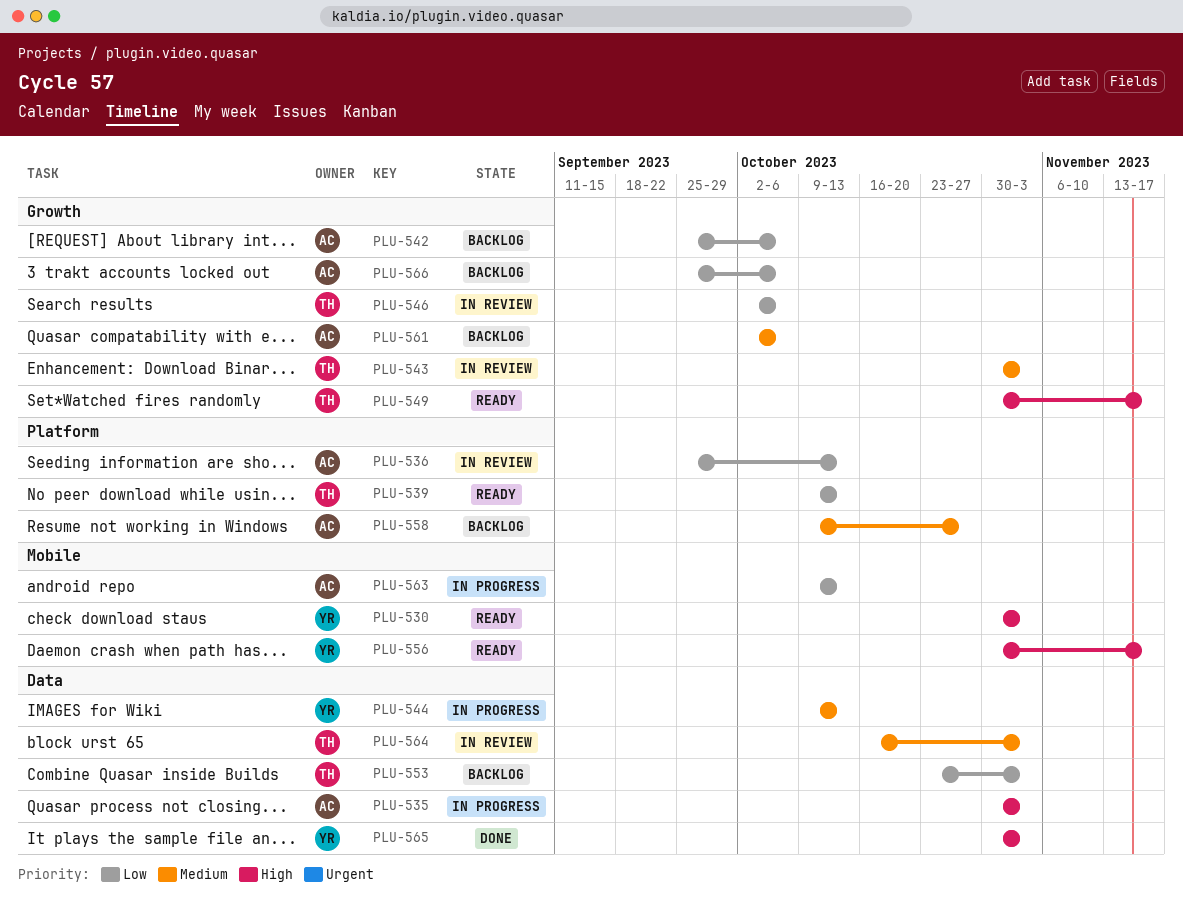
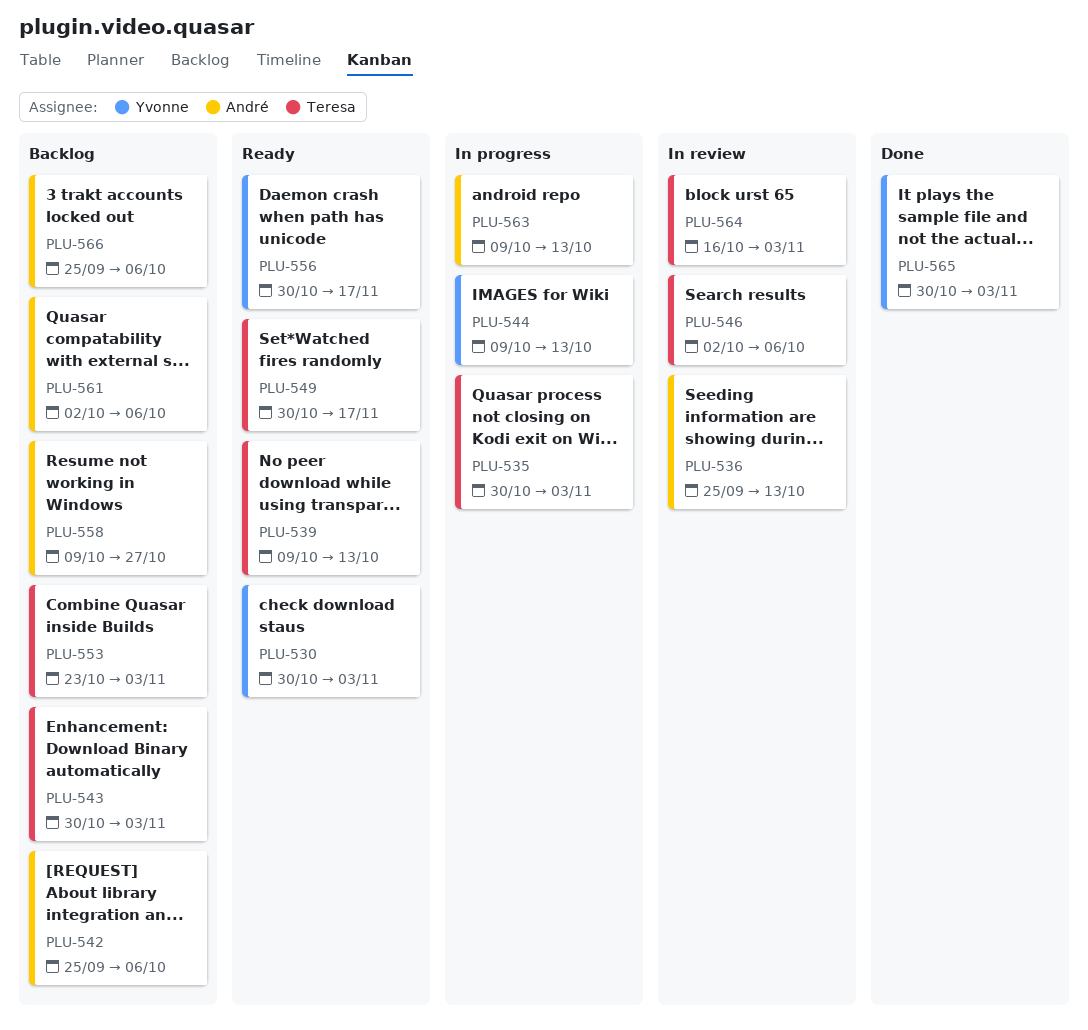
PLU-535, owner: André -> Teresa
PLU-543, status: In review -> Backlog

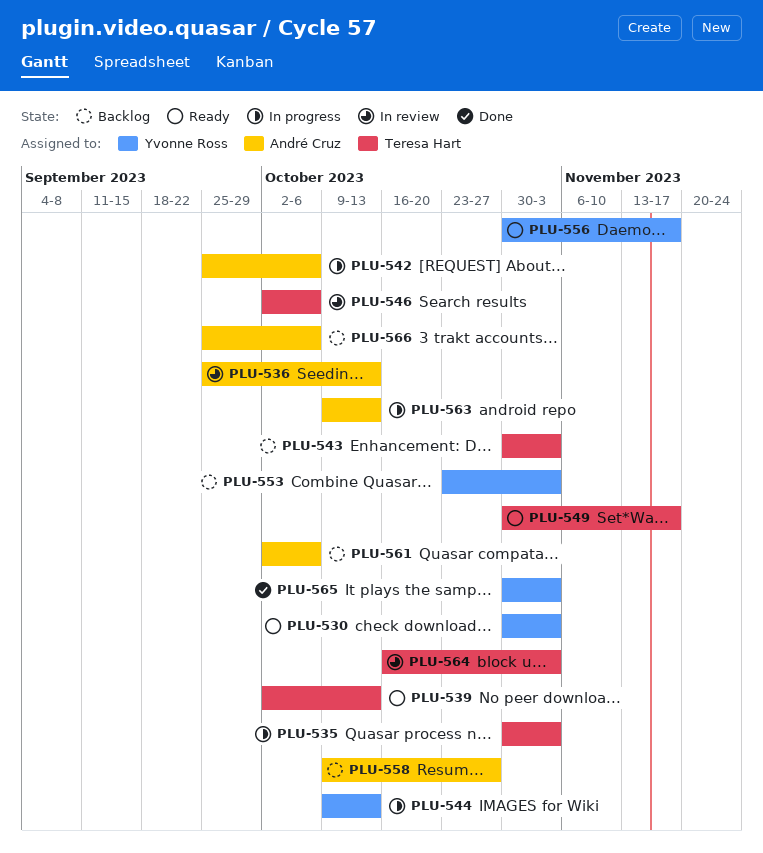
PLU-539, start: Oct 9 -> Oct 2
PLU-542, status: Backlog -> In progress
PLU-553, owner: Teresa Hart -> Yvonne Ross

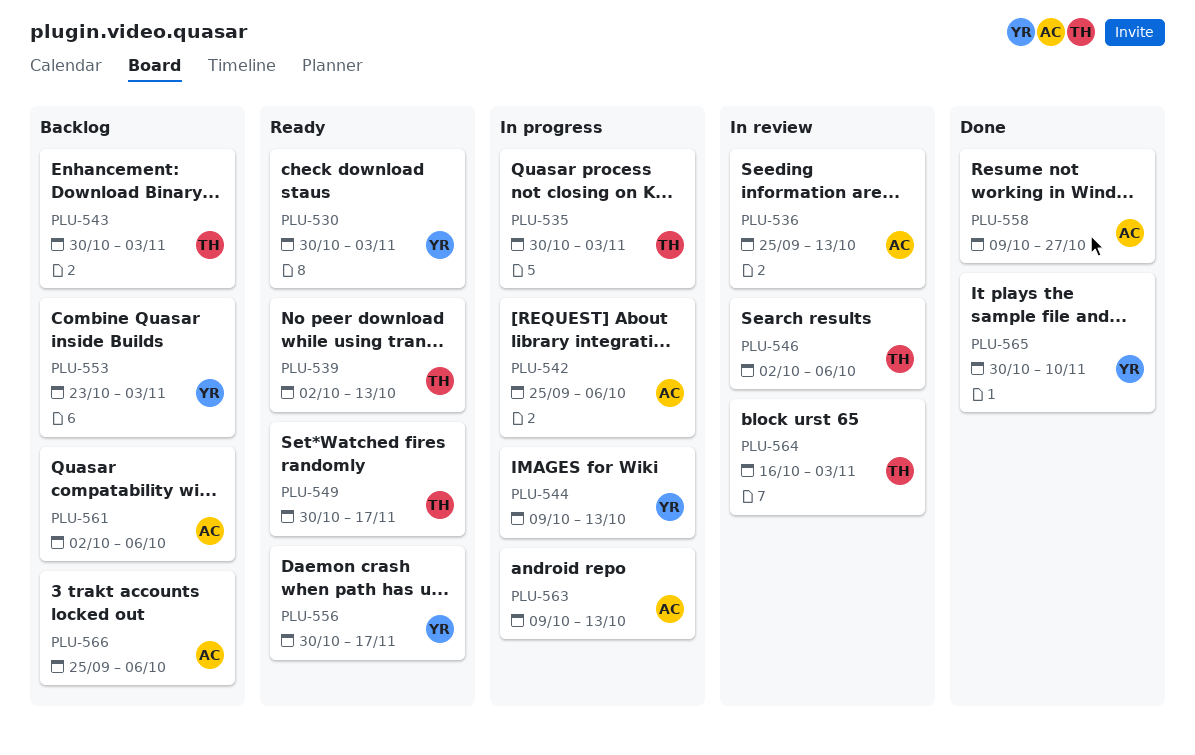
PLU-558, status: Backlog -> Done
PLU-565, due: Nov 3 -> Nov 10

